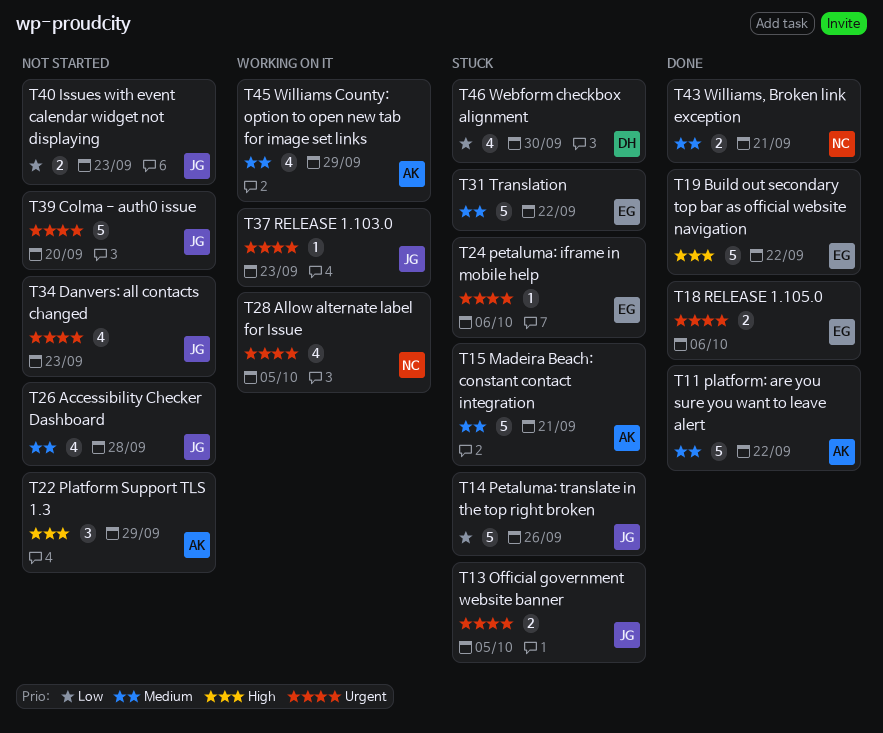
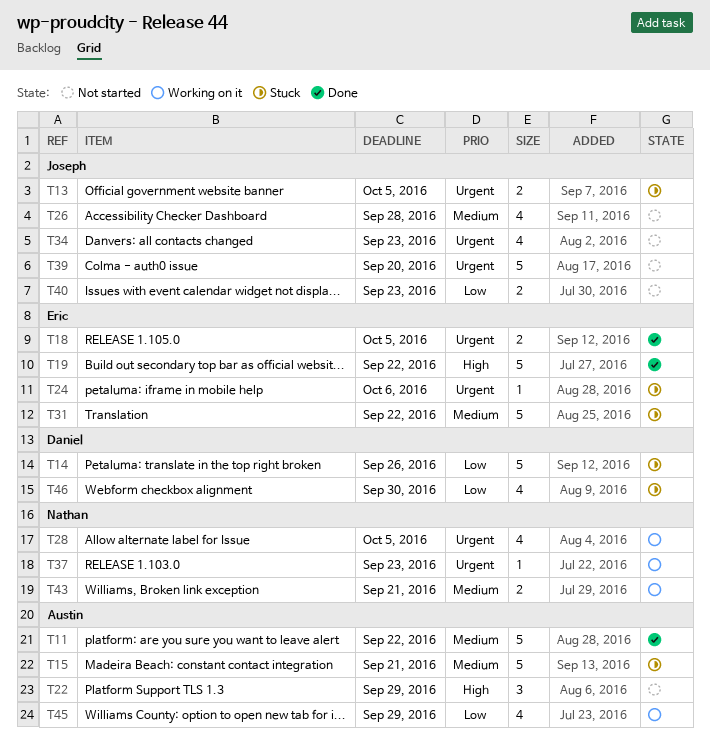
T14, owner: Joseph -> Daniel
T18, due: Oct 6 -> Oct 5
T37, owner: Joseph -> Nathan
T43, status: Done -> Working on it
T45, priority: Medium -> Low

